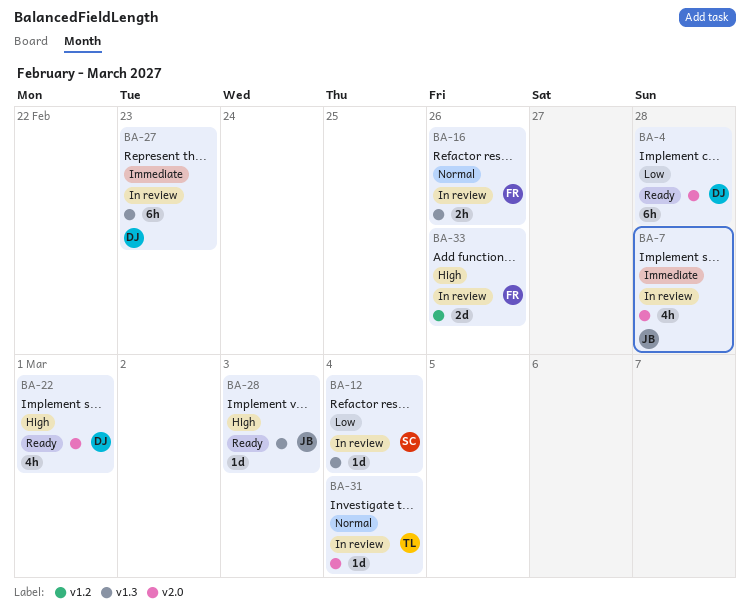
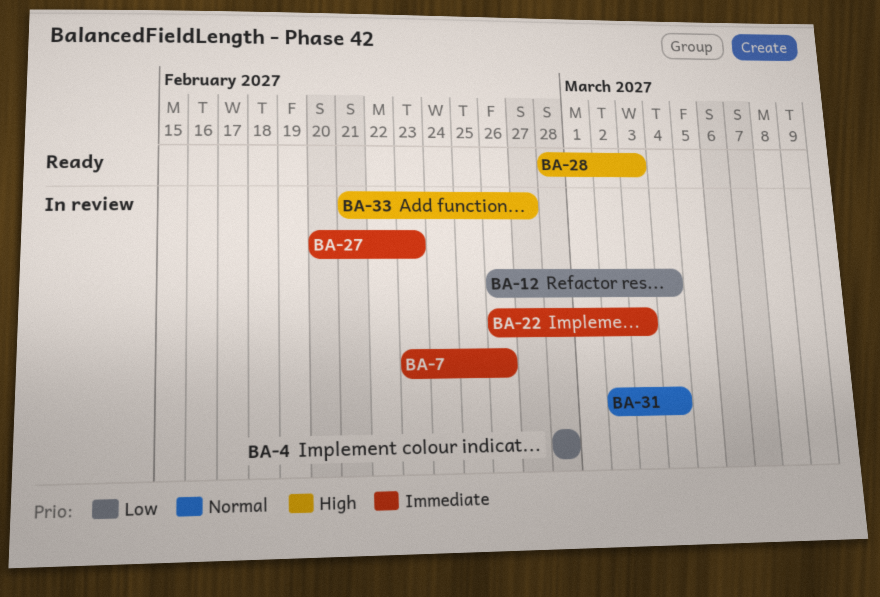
BA-4, status: Ready -> In review
BA-7, due: Feb 28 -> Feb 26
BA-16: present -> none
BA-22, status: Ready -> In review
BA-22, priority: High -> Immediate
BA-22, due: Mar 1 -> Mar 3
BA-33, due: Feb 26 -> Feb 27

